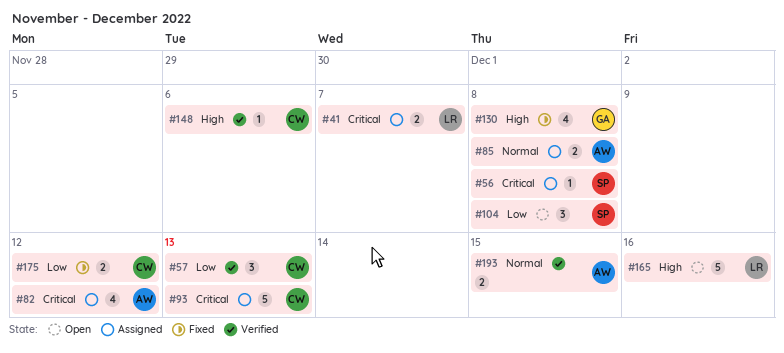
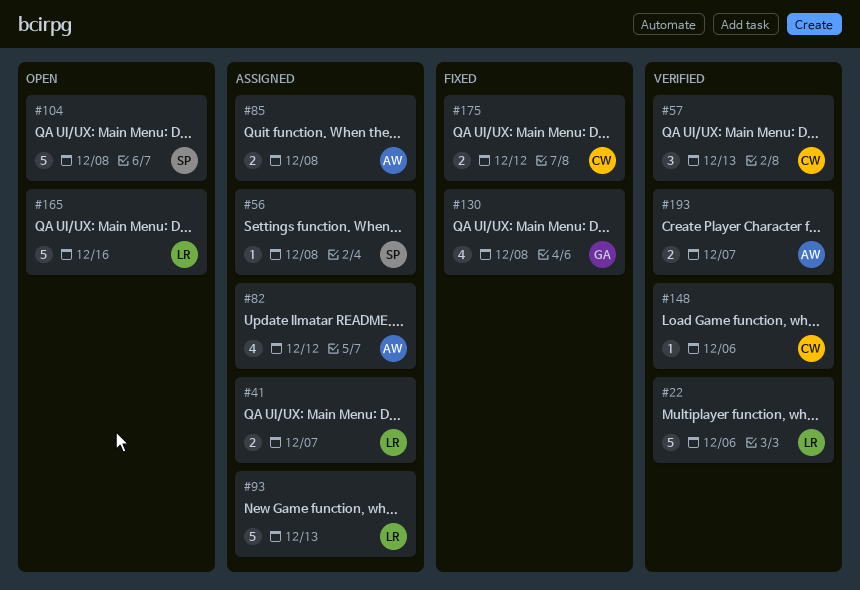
#22: none -> present
#93, owner: CW -> LR
#104, estimate: 3 -> 5
#193, due: Dec 15 -> Dec 7

